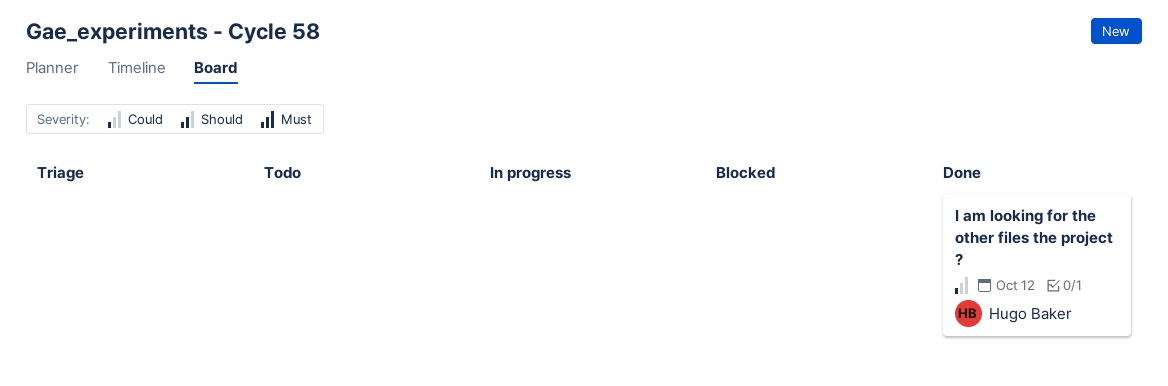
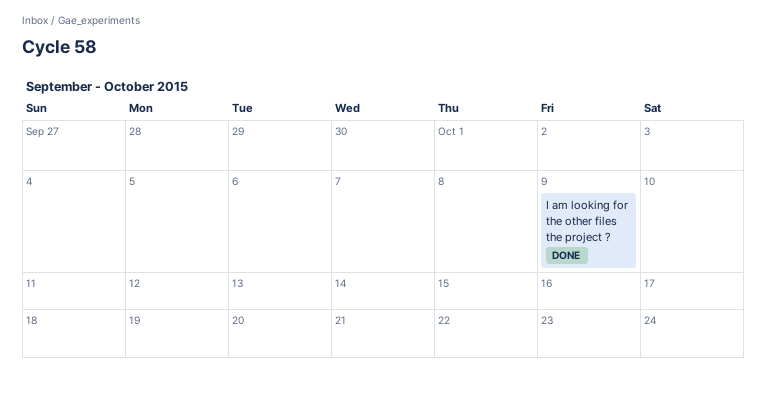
I am looking for the other files the project ?, due: Oct 12 -> Oct 9

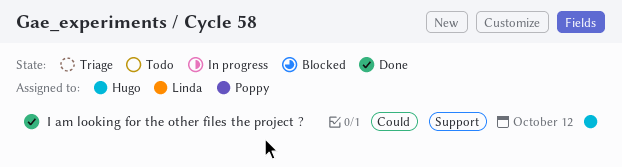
I am looking for the other files the project ?, due: Oct 9 -> Oct 12

